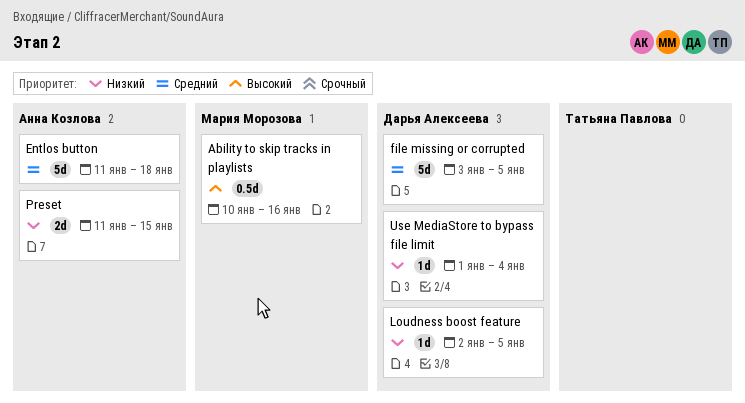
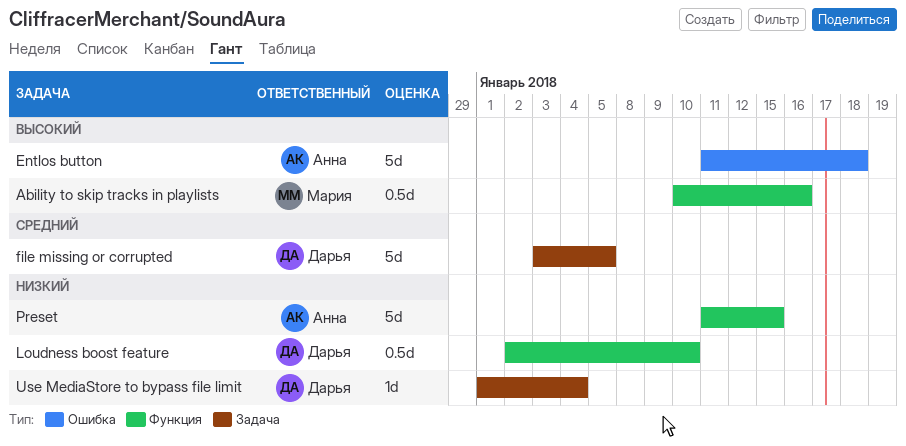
Entlos button, priority: Средний -> Высокий
Loudness boost feature, estimate: 1d -> 0.5d
Loudness boost feature, due: Jan 5 -> Jan 10
Preset, estimate: 2d -> 5d

